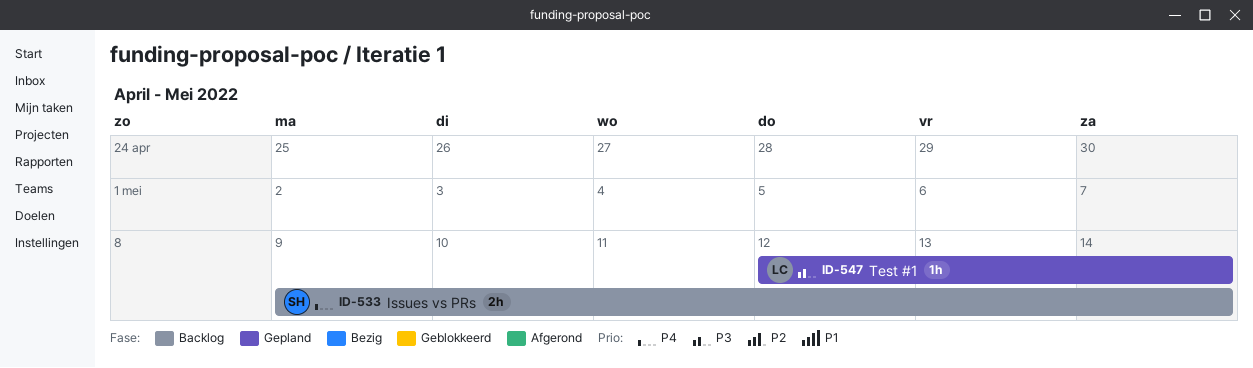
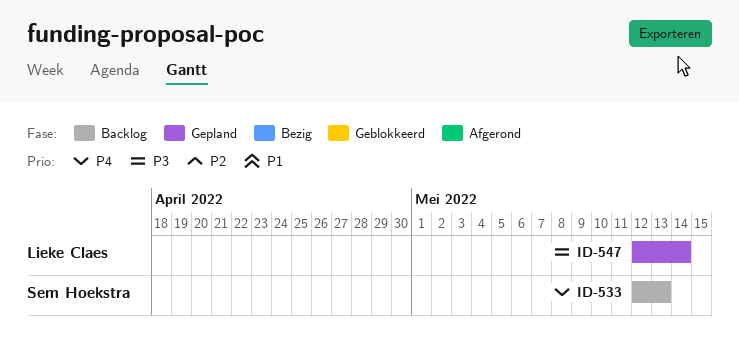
ID-533, start: May 9 -> May 12
ID-533, due: May 14 -> May 13

